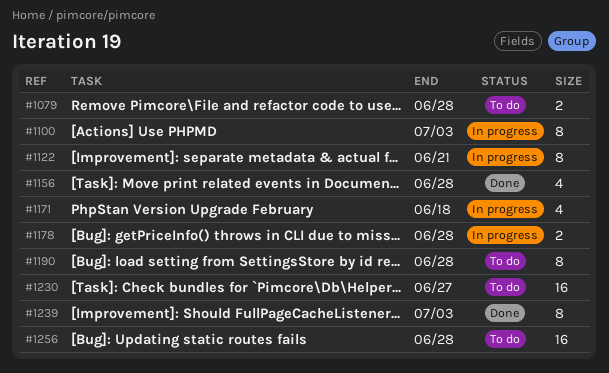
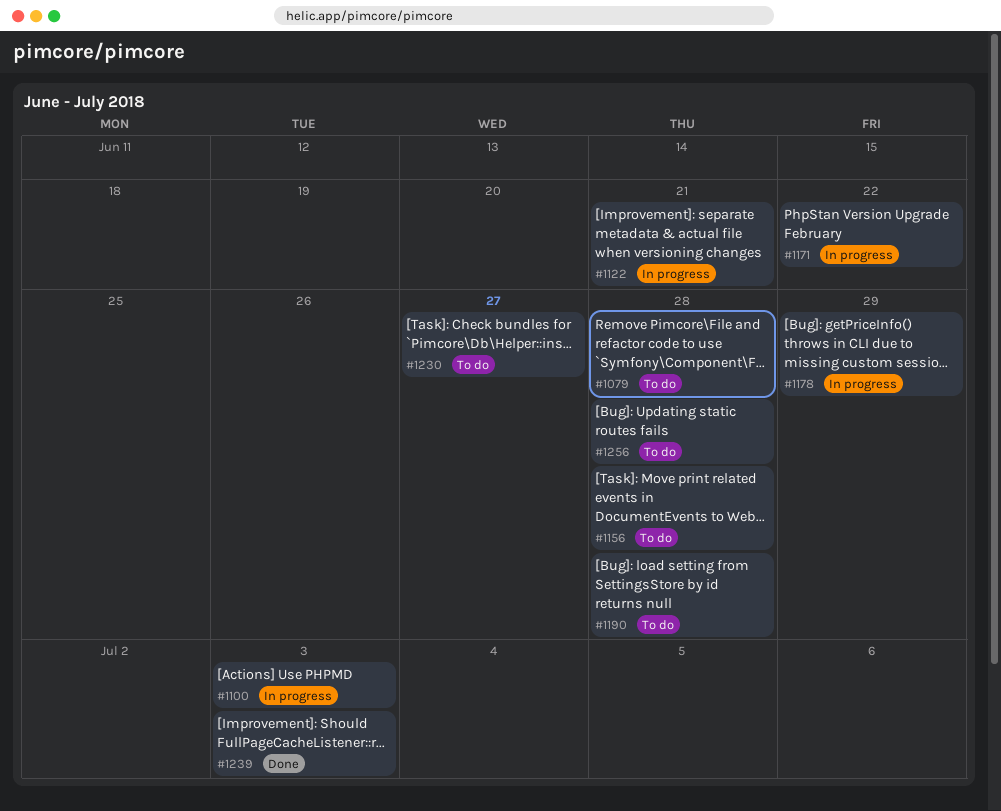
#1156, status: Done -> To do
#1171, due: Jun 18 -> Jun 22
#1178, due: Jun 28 -> Jun 29

